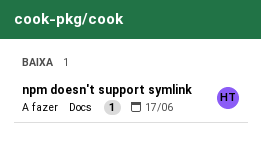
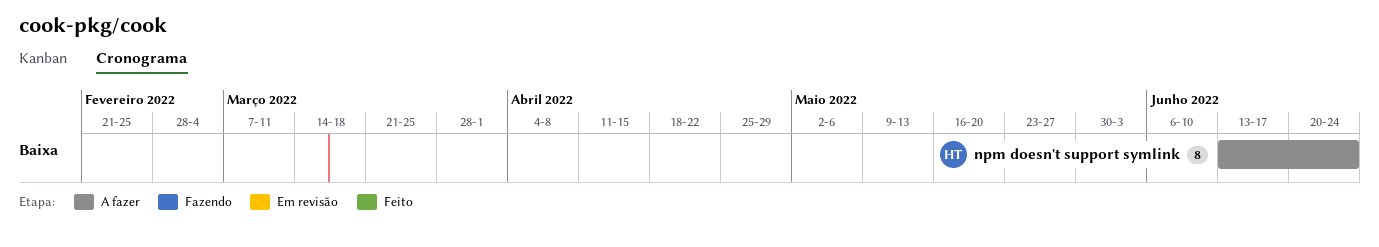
npm doesn't support symlink, estimate: 1 -> 8
npm doesn't support symlink, due: Jun 17 -> Jun 24

